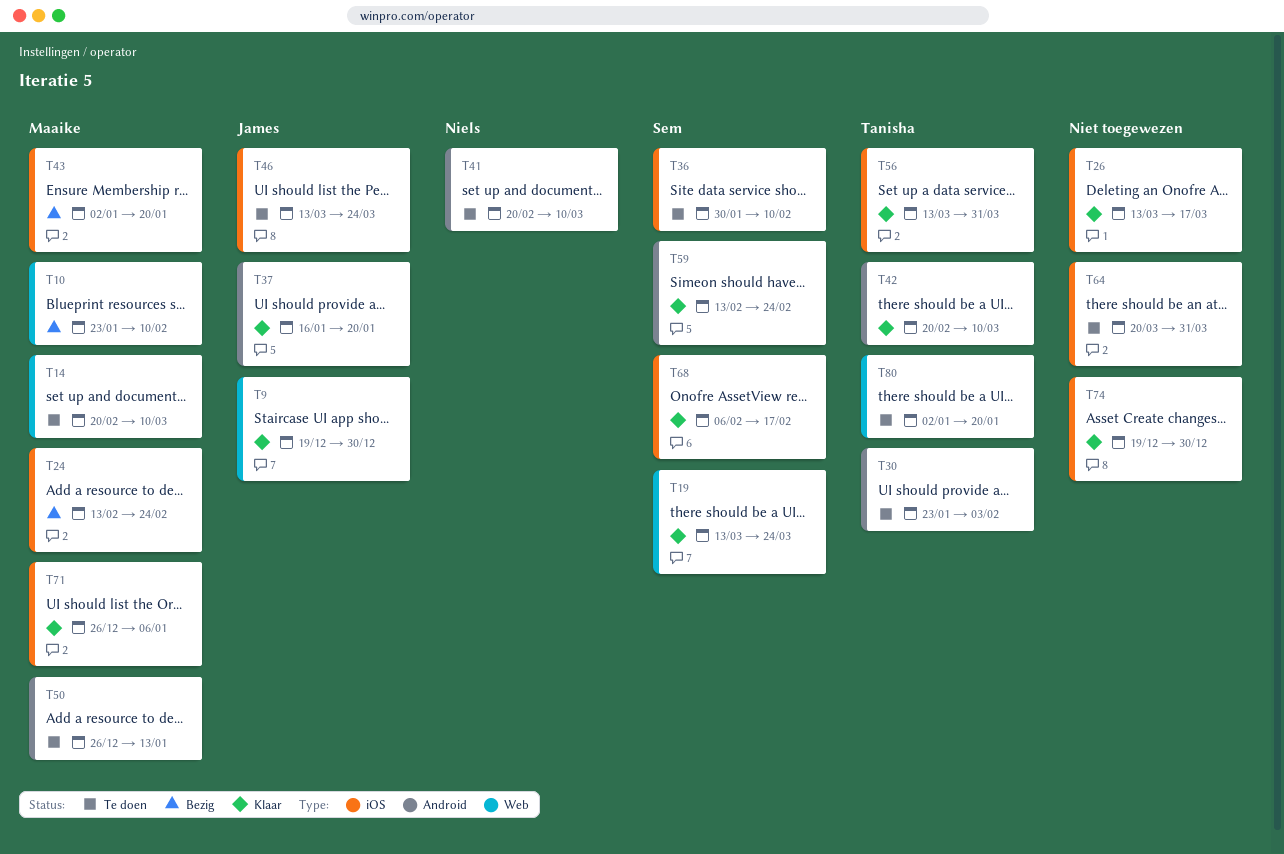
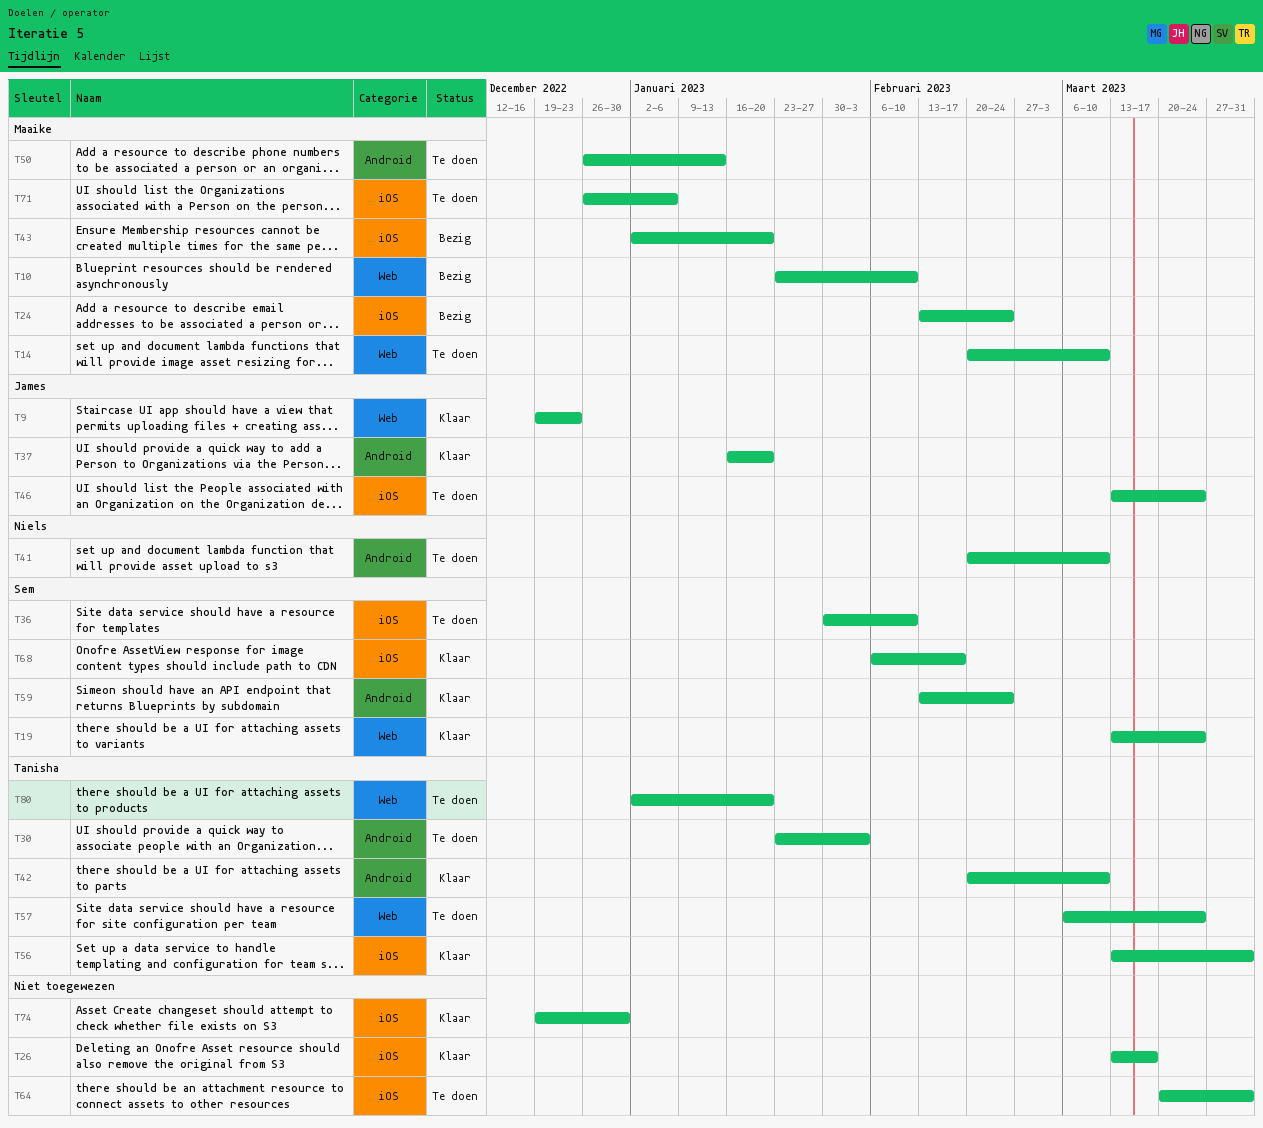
T9, due: Dec 30 -> Dec 23
T57: none -> present
T71, status: Klaar -> Te doen

